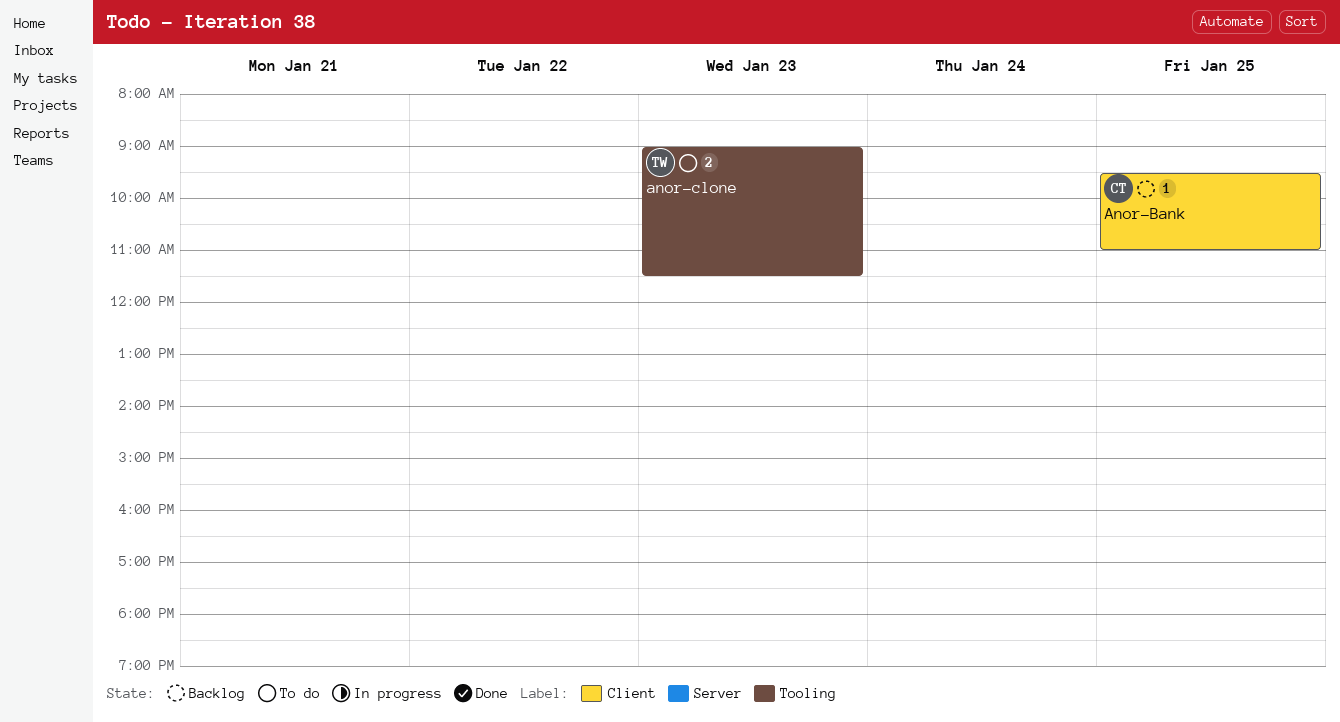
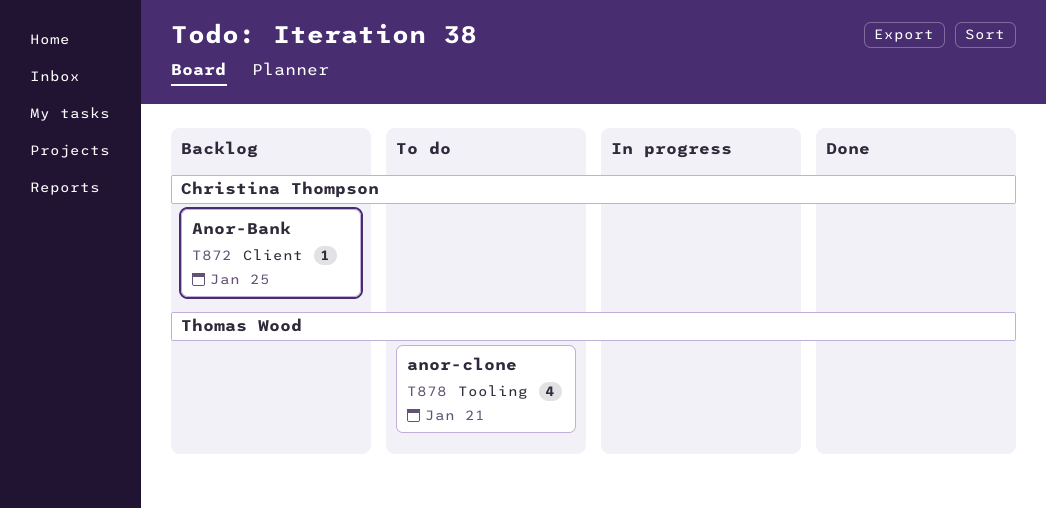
anor-clone, estimate: 2 -> 4
anor-clone, day: Jan 23 -> Jan 21

